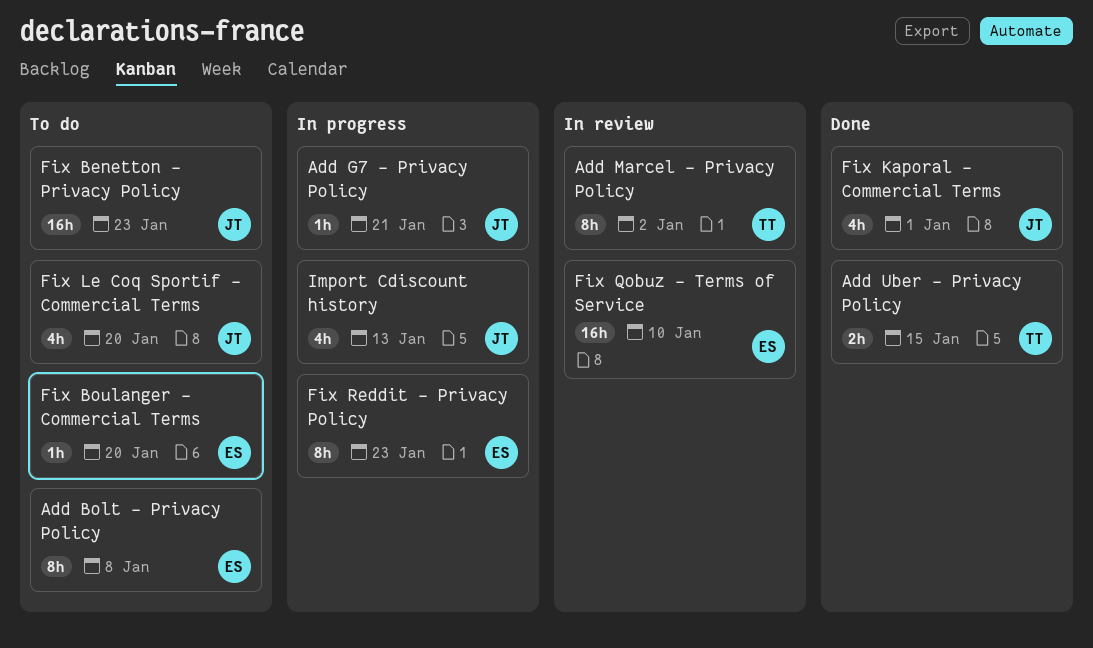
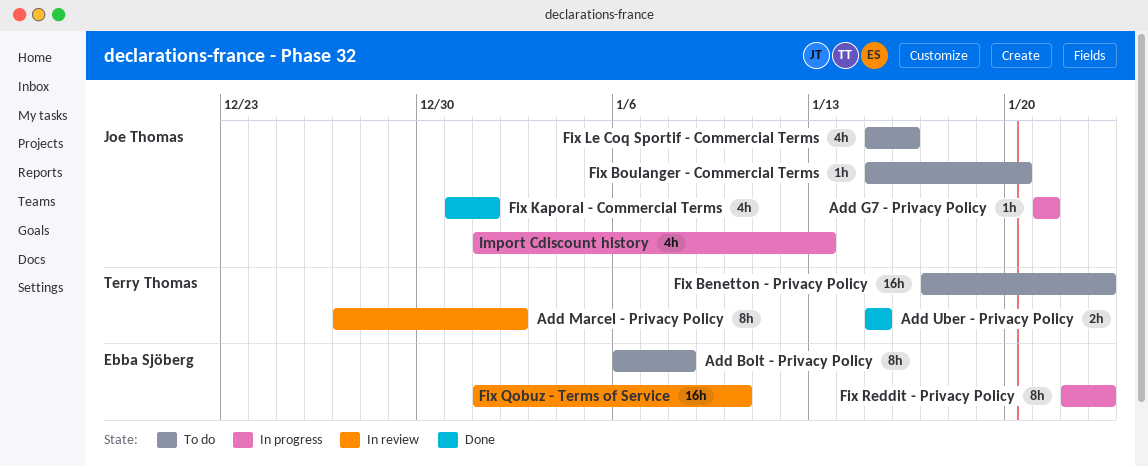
Fix Benetton - Privacy Policy, owner: Joe Thomas -> Terry Thomas
Fix Boulanger - Commercial Terms, owner: Ebba Sjöberg -> Joe Thomas
Fix Le Coq Sportif - Commercial Terms, due: Jan 20 -> Jan 16

